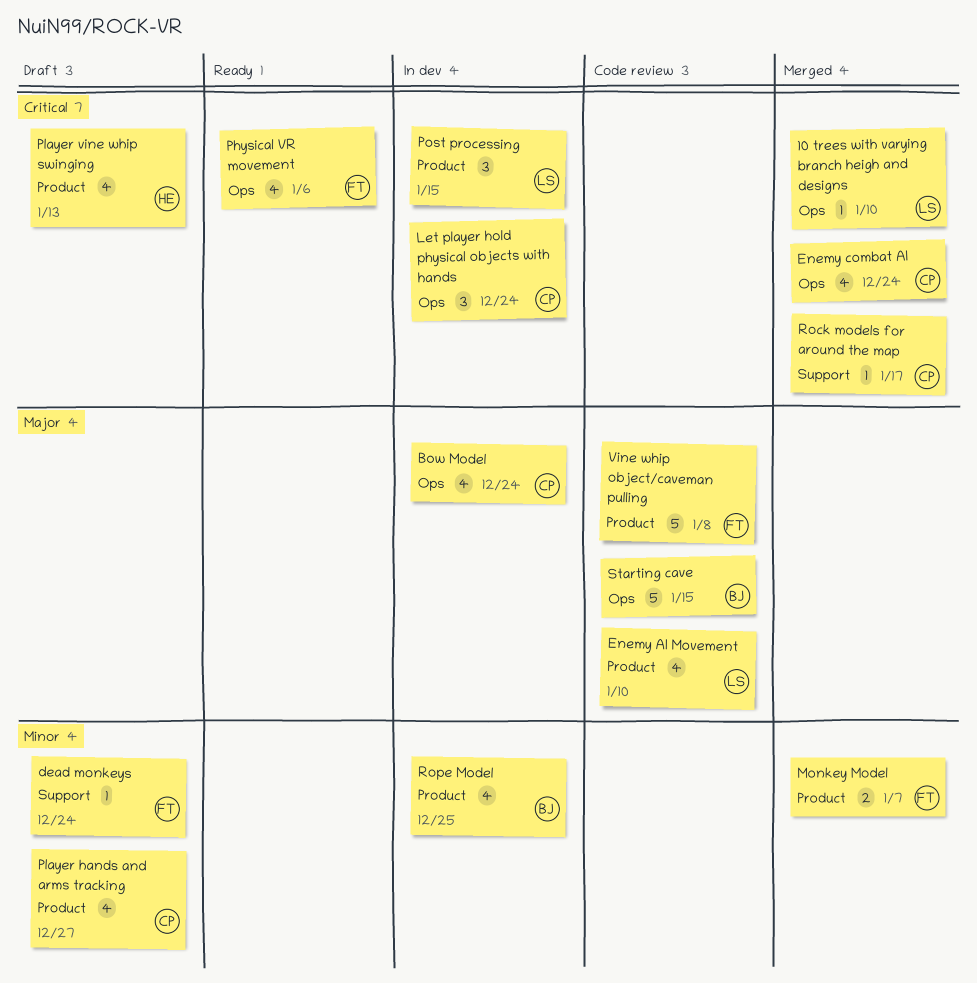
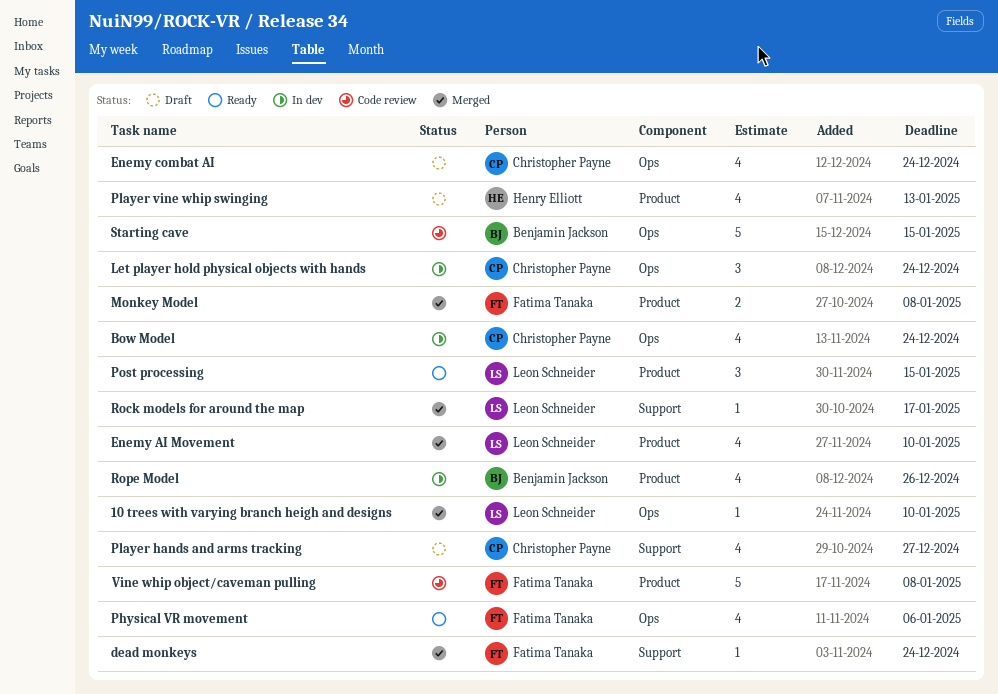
dead monkeys, status: Draft -> Merged
Enemy AI Movement, status: Code review -> Merged
Enemy combat AI, status: Merged -> Draft
Monkey Model, due: Jan 7 -> Jan 8
Player hands and arms tracking, label: Product -> Support
Post processing, status: In dev -> Ready
Rock models for around the map, owner: Christopher Payne -> Leon Schneider
Rope Model, due: Dec 25 -> Dec 26

